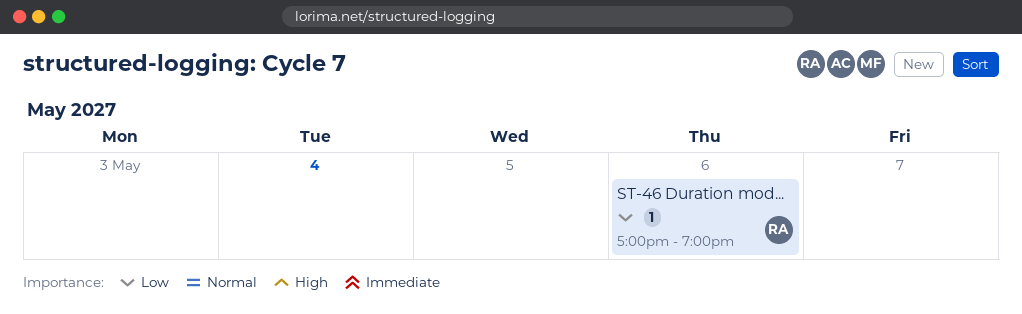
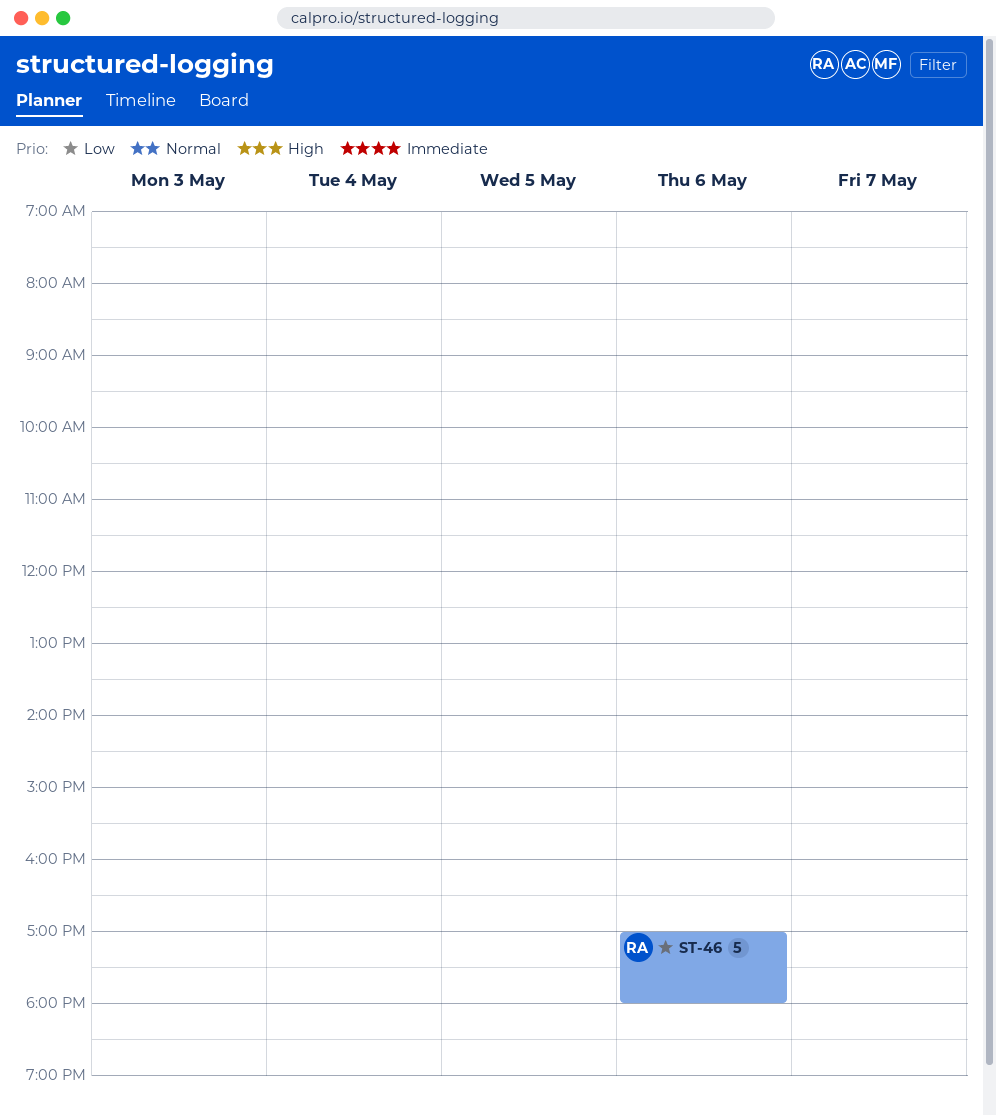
ST-46, estimate: 1 -> 5
ST-46, ends: 19:00 -> 18:00

